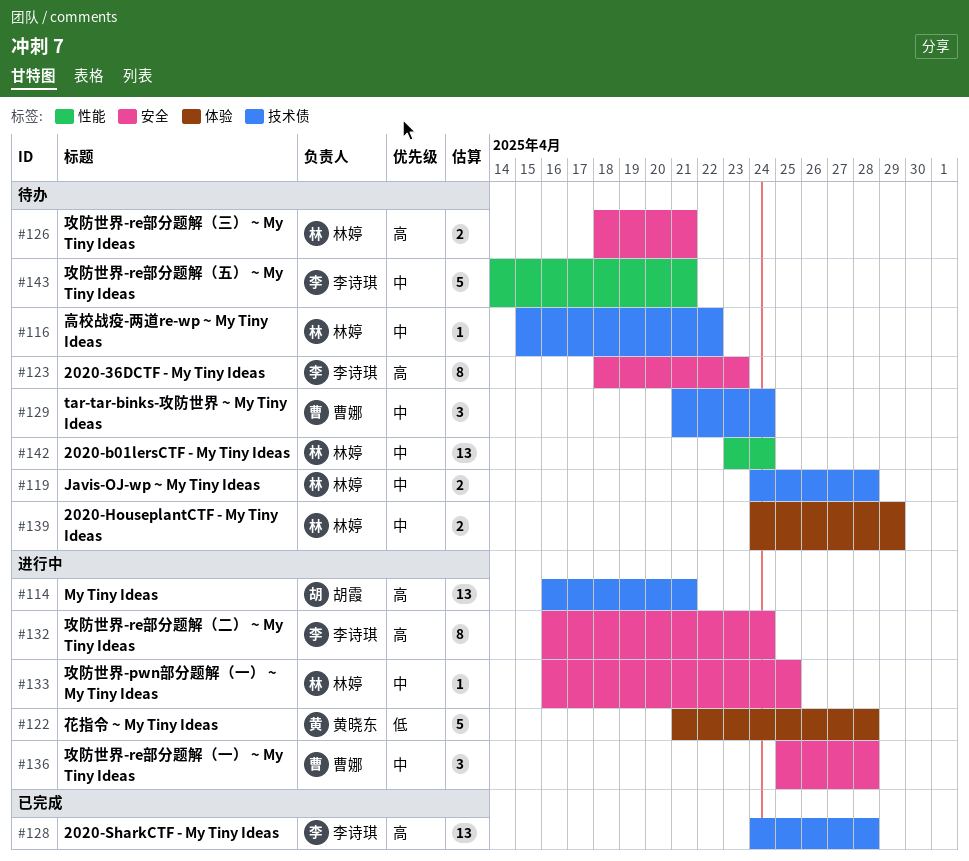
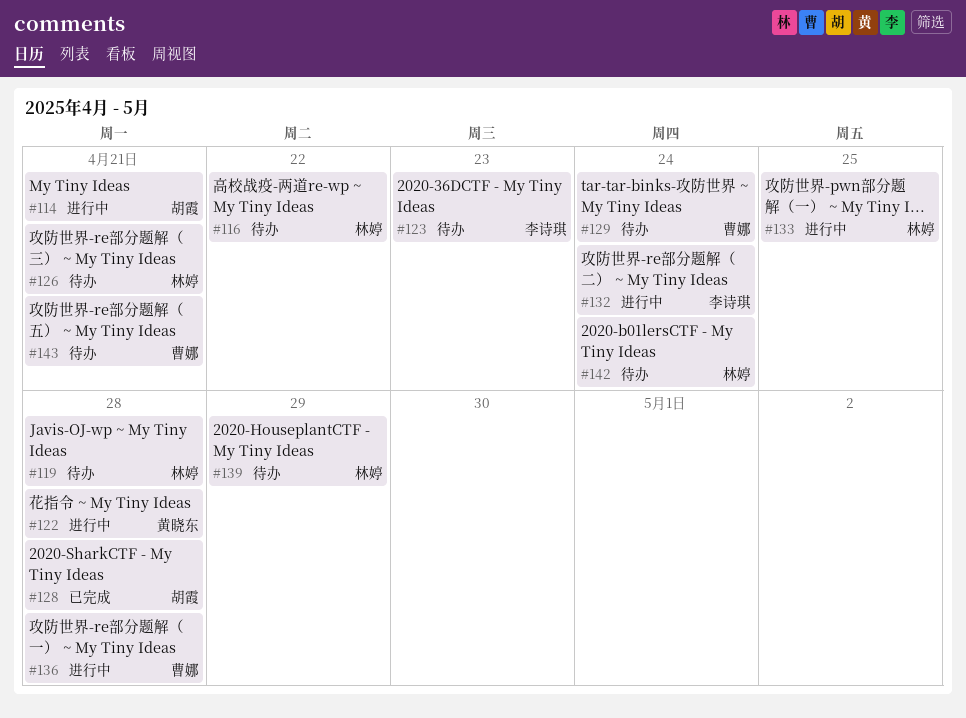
#128, owner: 李诗琪 -> 胡霞
#143, owner: 李诗琪 -> 曹娜

